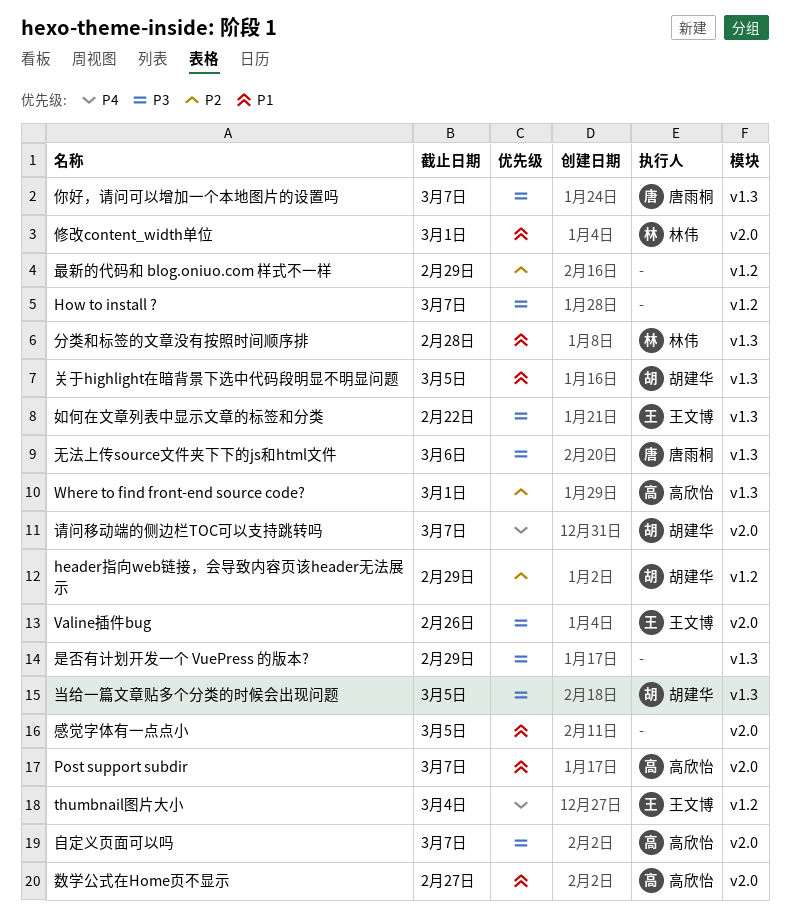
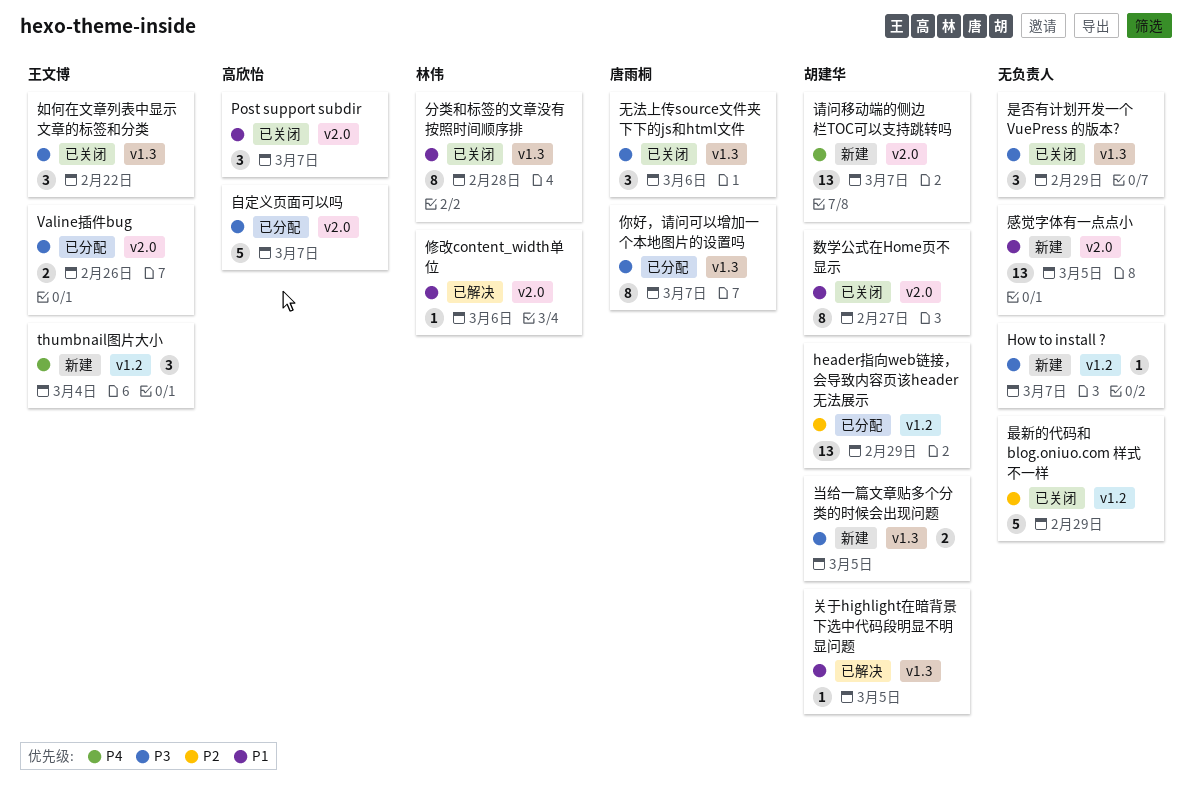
Where to find front-end source code?: present -> none
修改content_width单位, due: Mar 1 -> Mar 6
数学公式在Home页不显示, owner: 高欣怡 -> 胡建华

